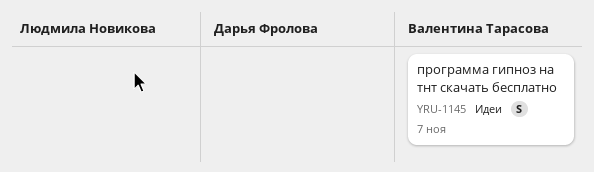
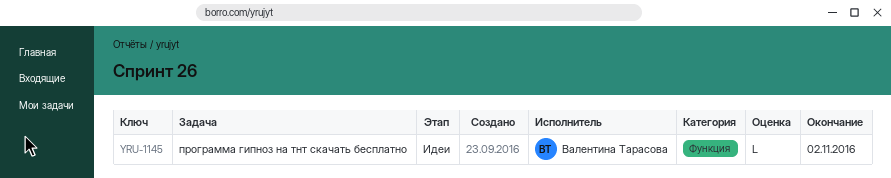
YRU-1145, estimate: S -> L
YRU-1145, due: Nov 7 -> Nov 2

